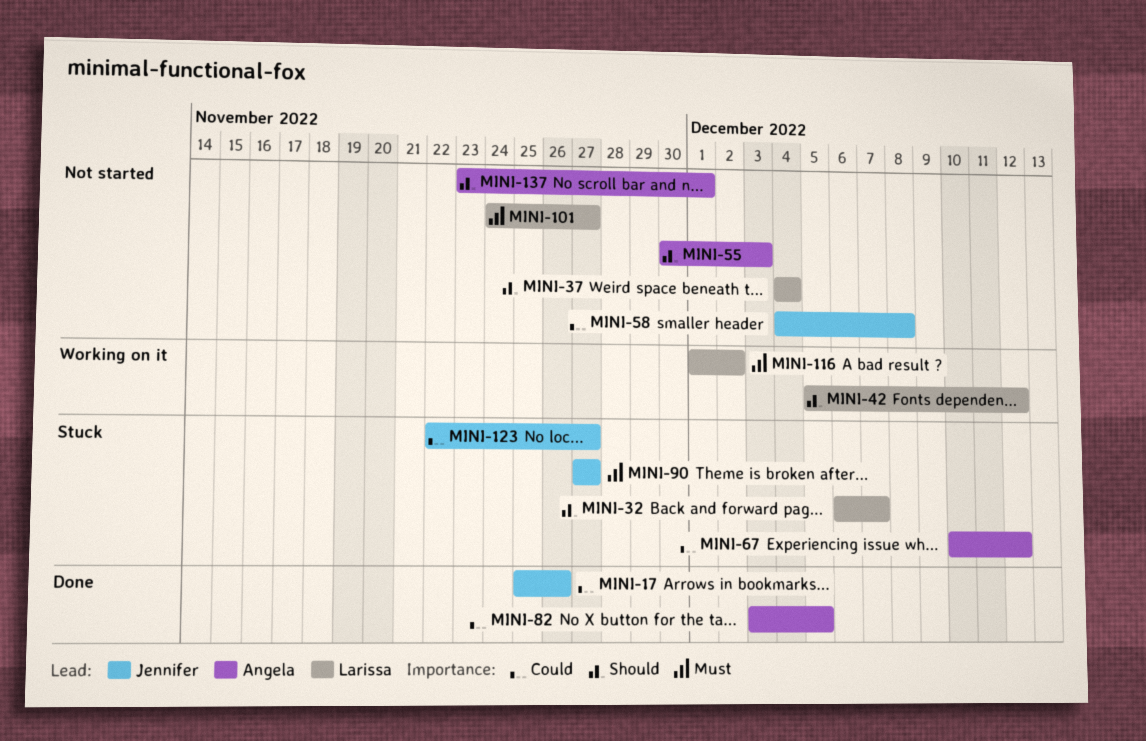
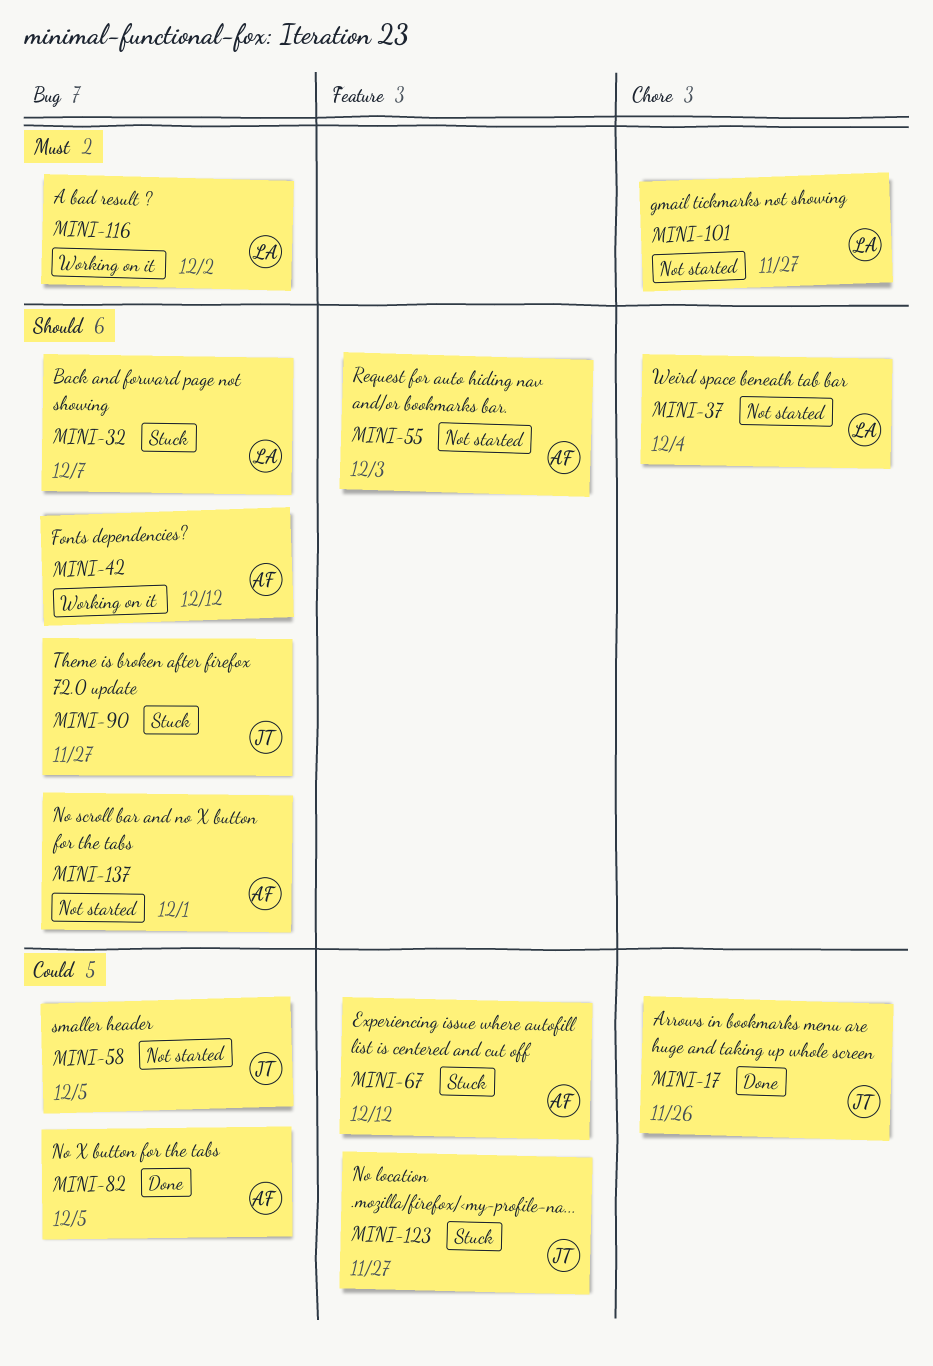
MINI-42, owner: Larissa -> Angela
MINI-58, due: Dec 8 -> Dec 5
MINI-90, priority: Must -> Should

